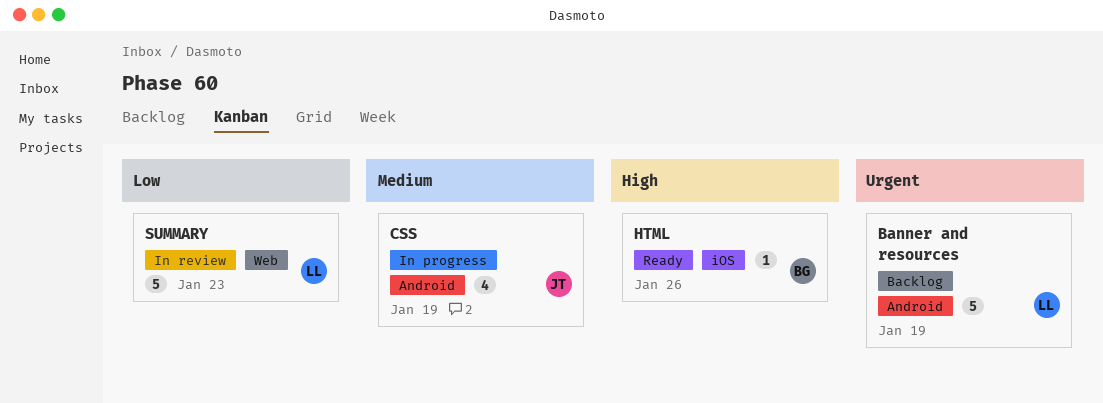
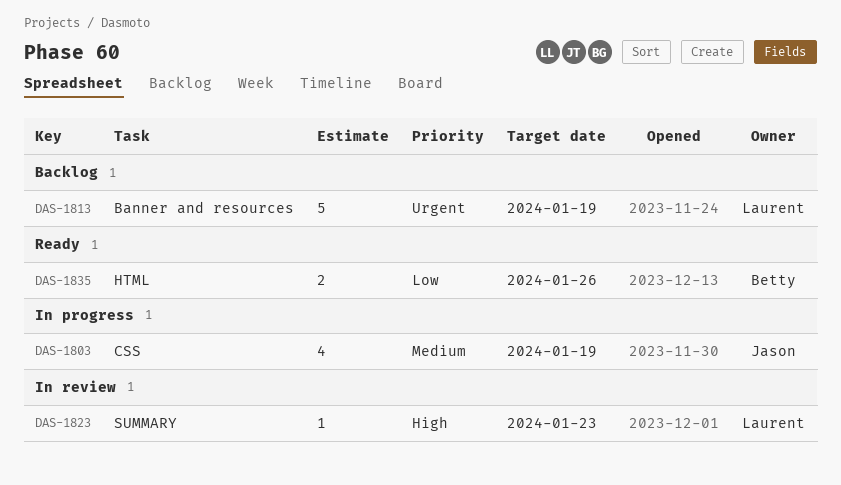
HTML, priority: High -> Low
HTML, estimate: 1 -> 2
SUMMARY, priority: Low -> High
SUMMARY, estimate: 5 -> 1

